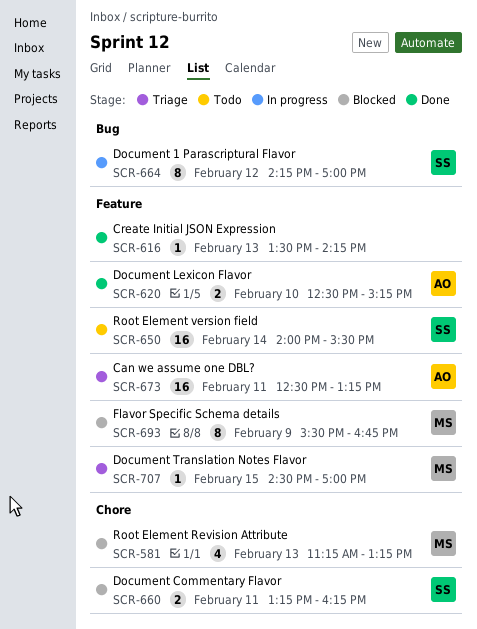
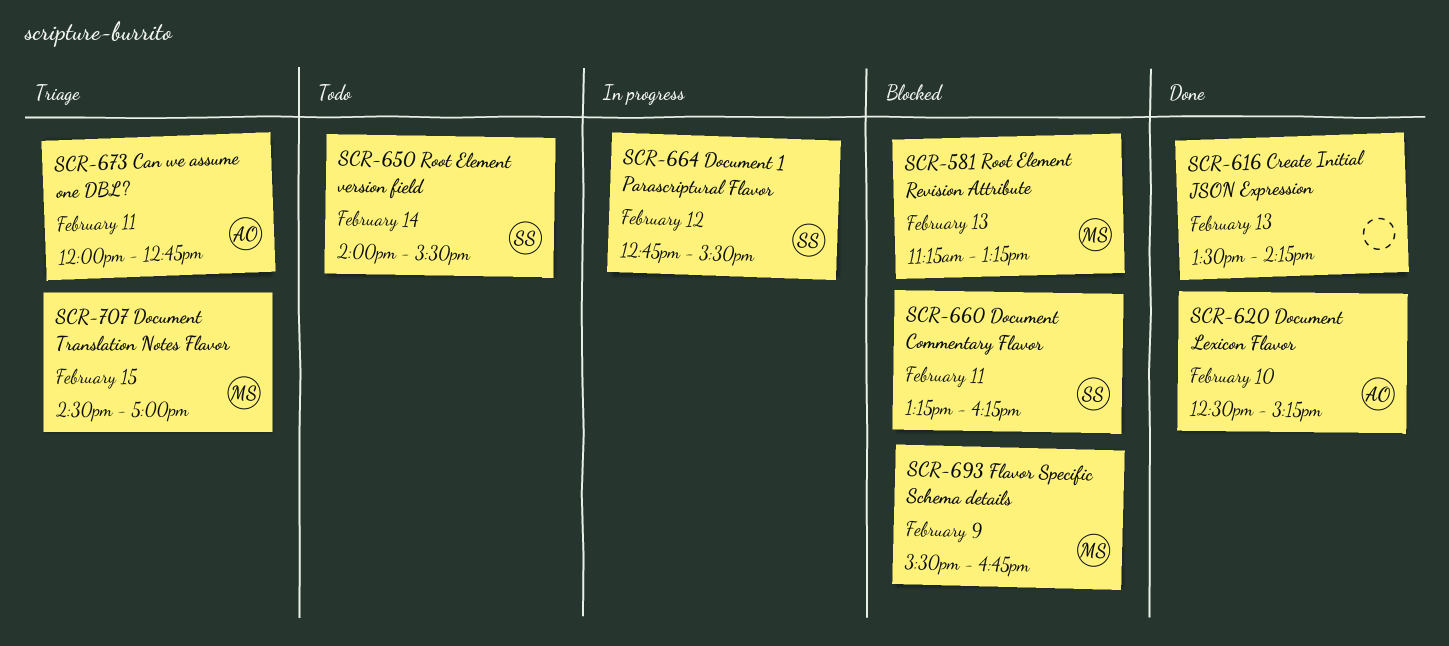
SCR-664, begins: 14:15 -> 12:45
SCR-664, ends: 17:00 -> 15:30
SCR-673, begins: 12:30 -> 12:00
SCR-673, ends: 13:15 -> 12:45

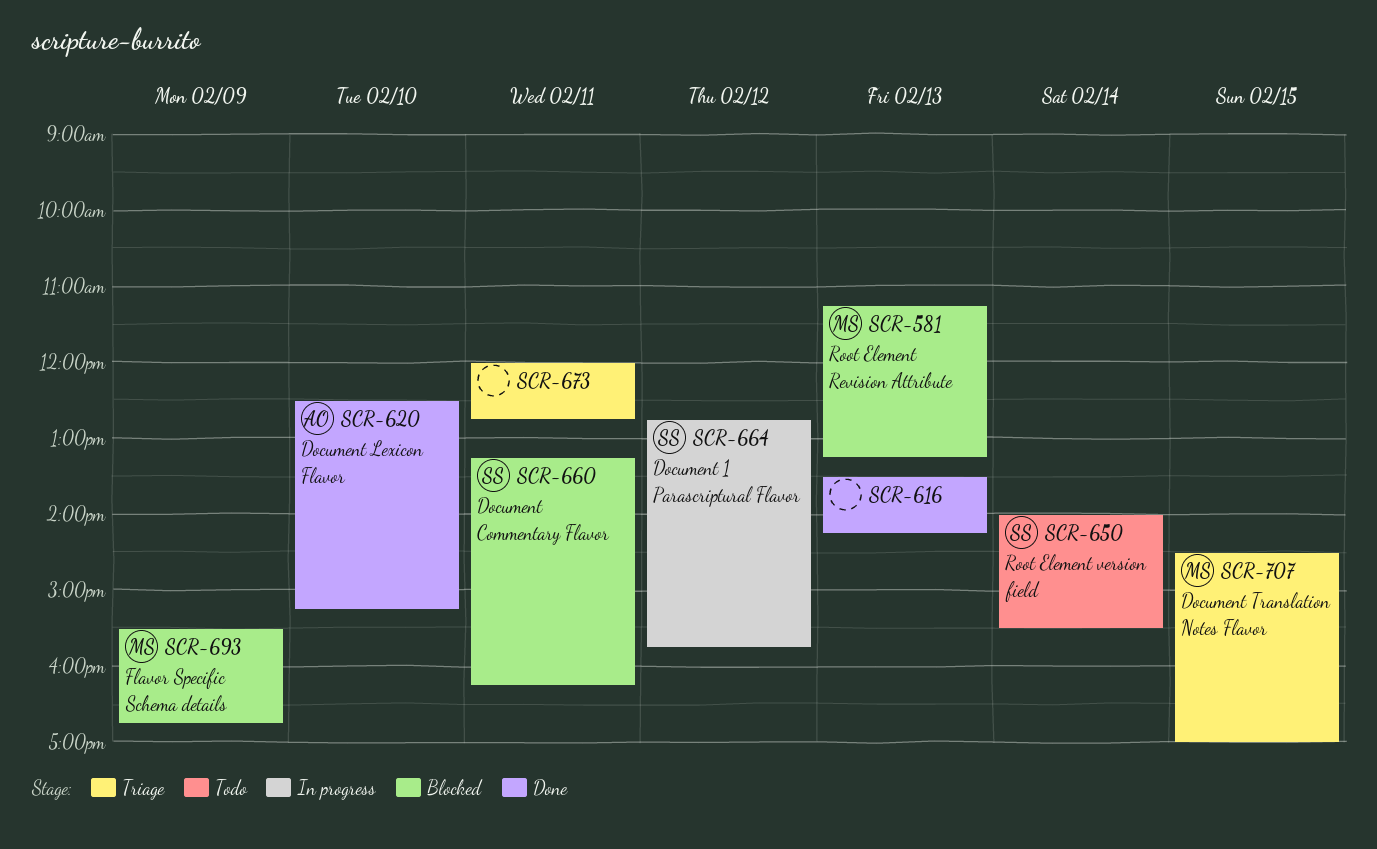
SCR-664, ends: 15:30 -> 15:45
SCR-673, owner: AO -> none

